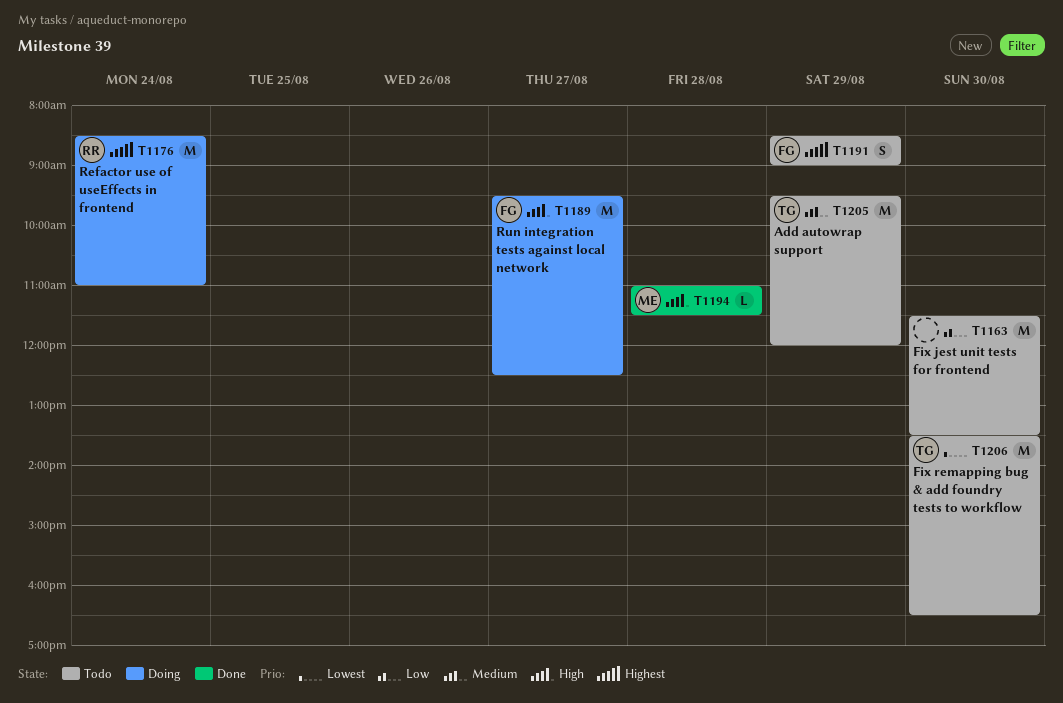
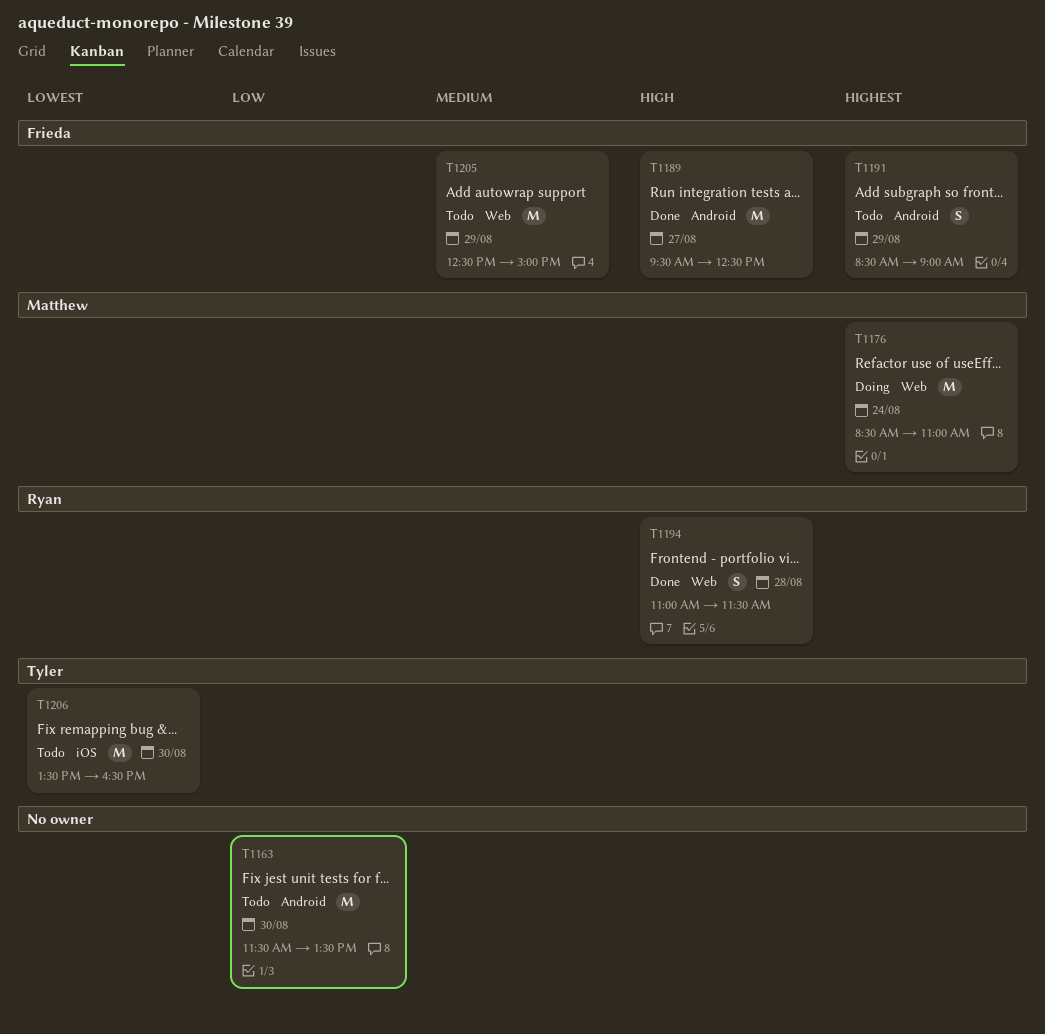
T1176, owner: Ryan -> Matthew
T1189, status: Doing -> Done
T1194, owner: Matthew -> Ryan
T1194, estimate: L -> S
T1205, owner: Tyler -> Frieda
T1205, begins: 09:30 -> 12:30
T1205, ends: 12:00 -> 15:00

